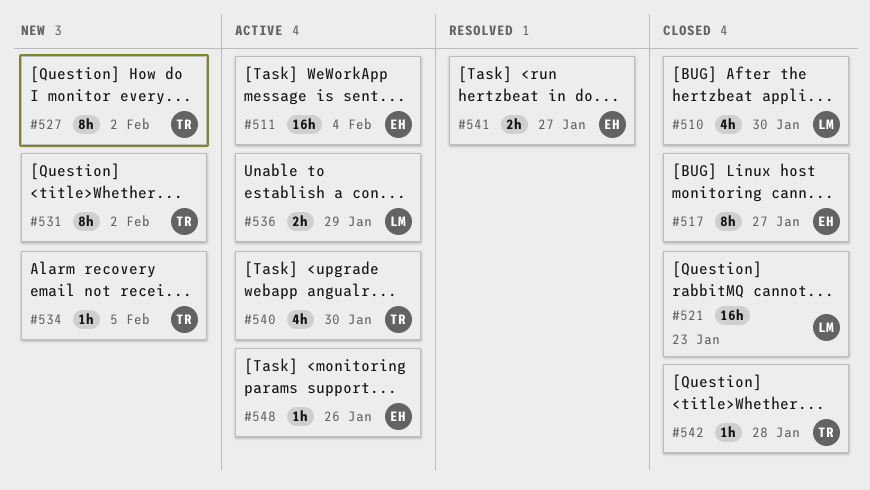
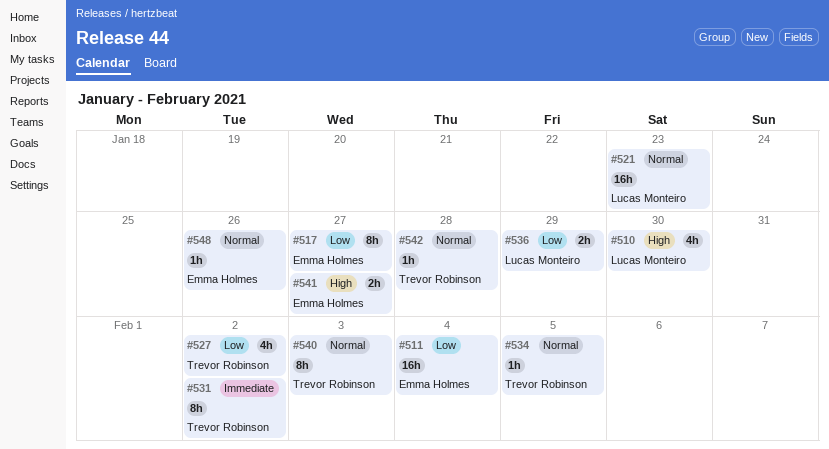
#527, estimate: 8h -> 4h
#540, estimate: 4h -> 8h
#540, due: Jan 30 -> Feb 3

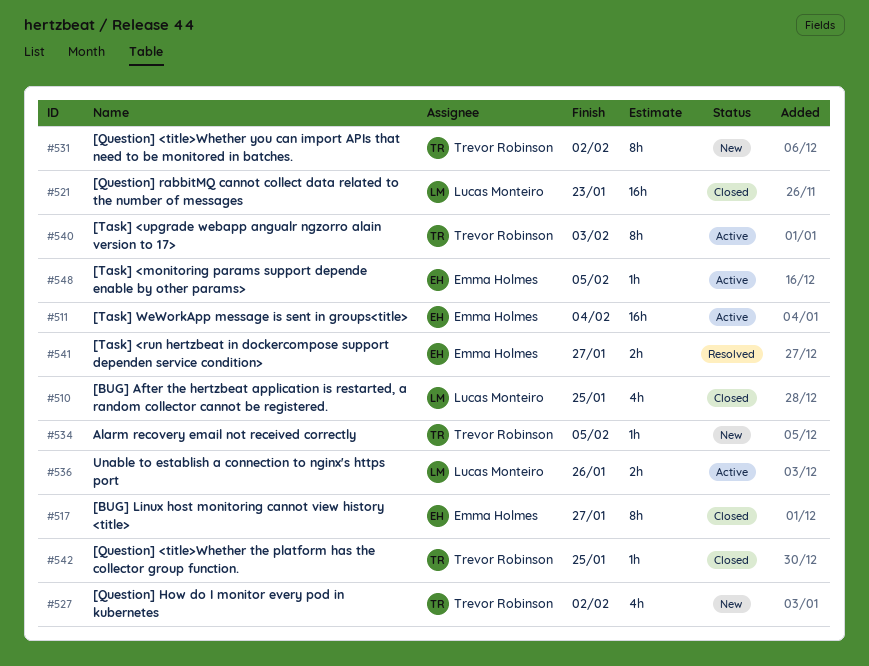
#510, due: Jan 30 -> Jan 25
#536, due: Jan 29 -> Jan 26
#542, due: Jan 28 -> Jan 25
#548, due: Jan 26 -> Feb 5

